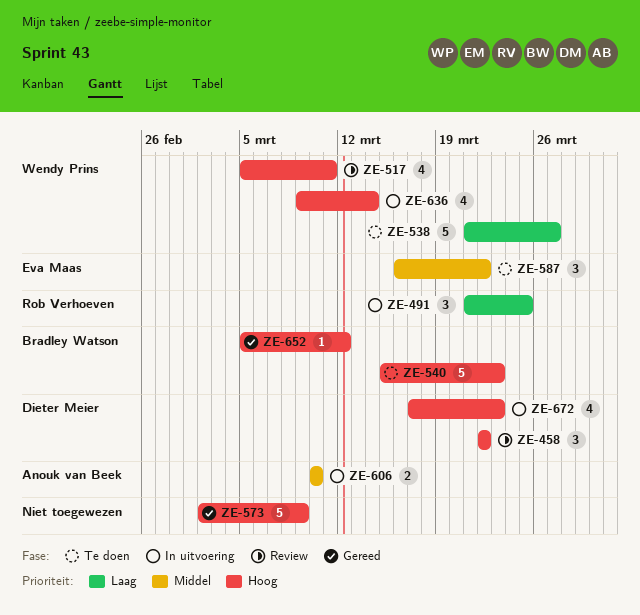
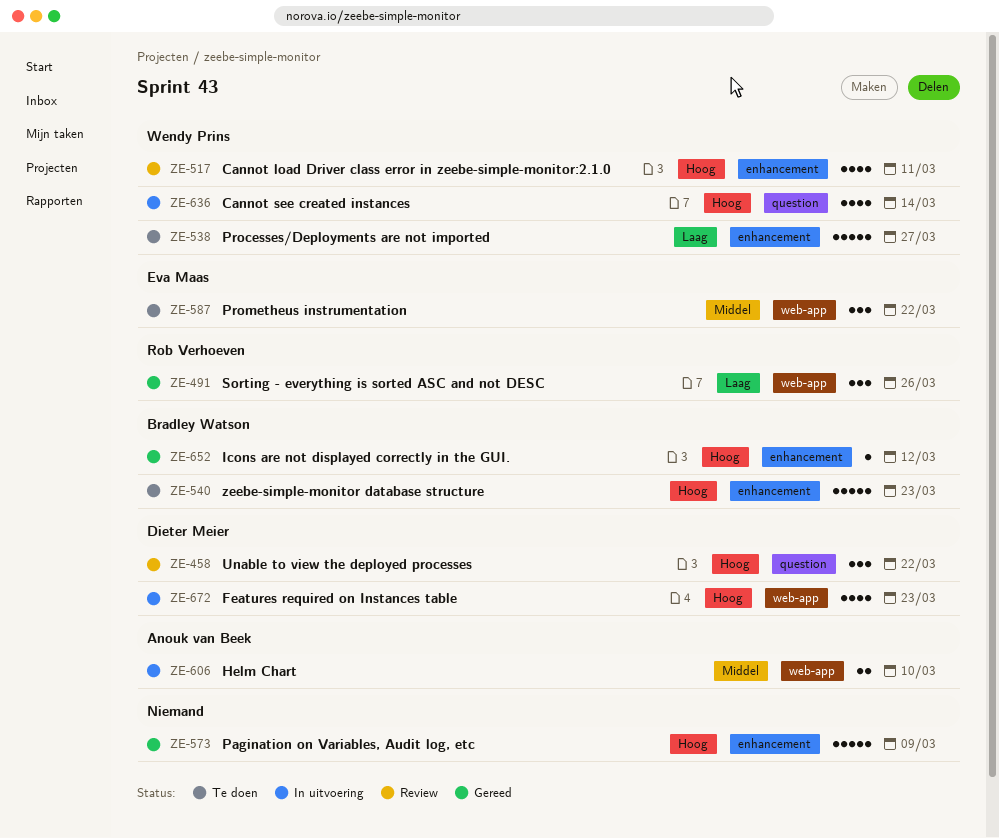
ZE-491, status: In uitvoering -> Gereed
ZE-491, due: Mar 25 -> Mar 26

